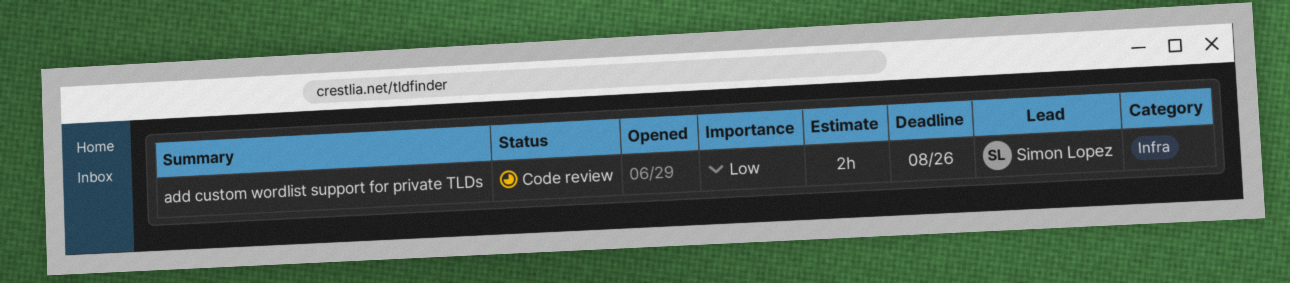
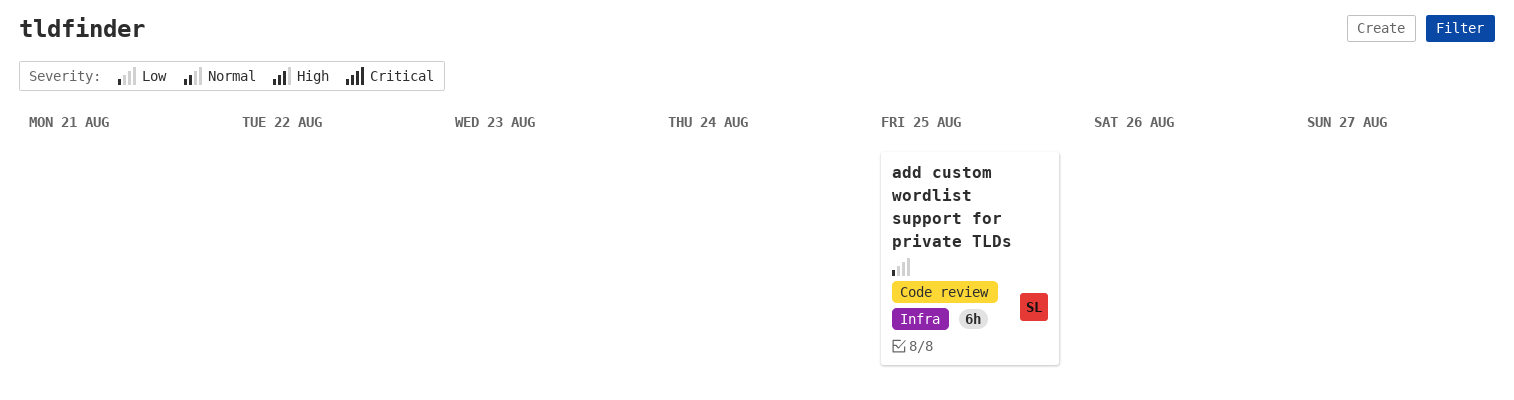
add custom wordlist support for private TLDs, estimate: 2h -> 6h
add custom wordlist support for private TLDs, due: Aug 26 -> Aug 25

